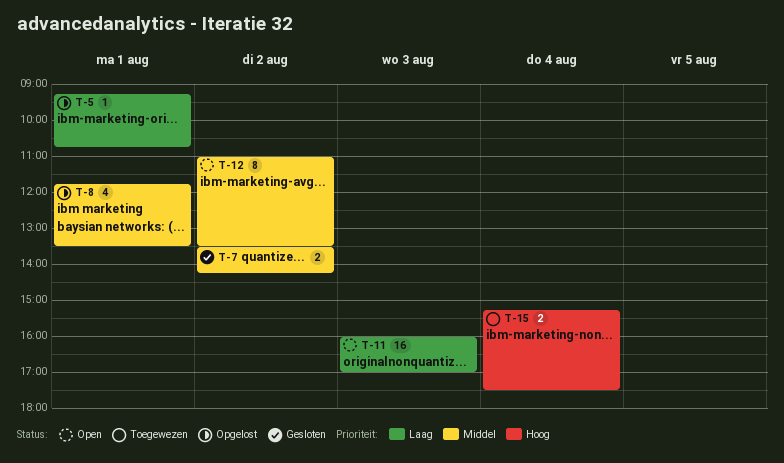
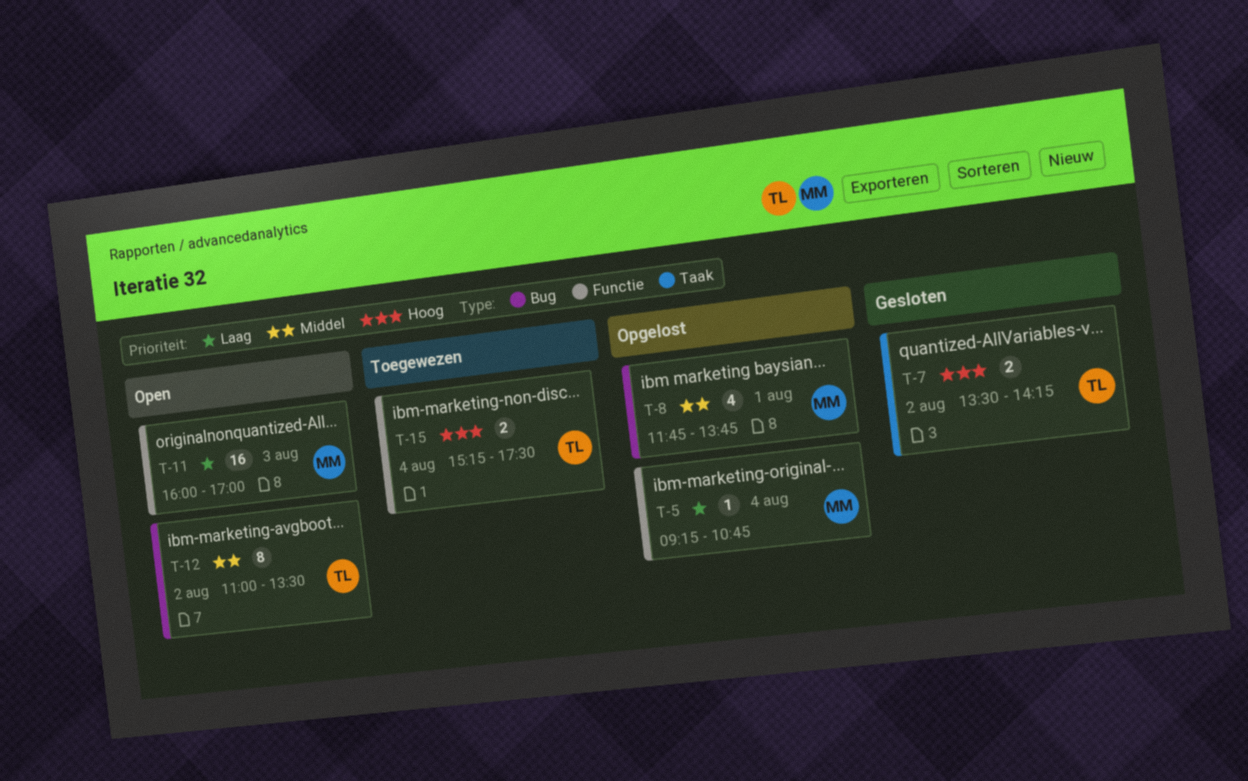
T-5, day: Aug 1 -> Aug 4
T-7, priority: Middel -> Hoog
T-8, ends: 13:30 -> 13:45

